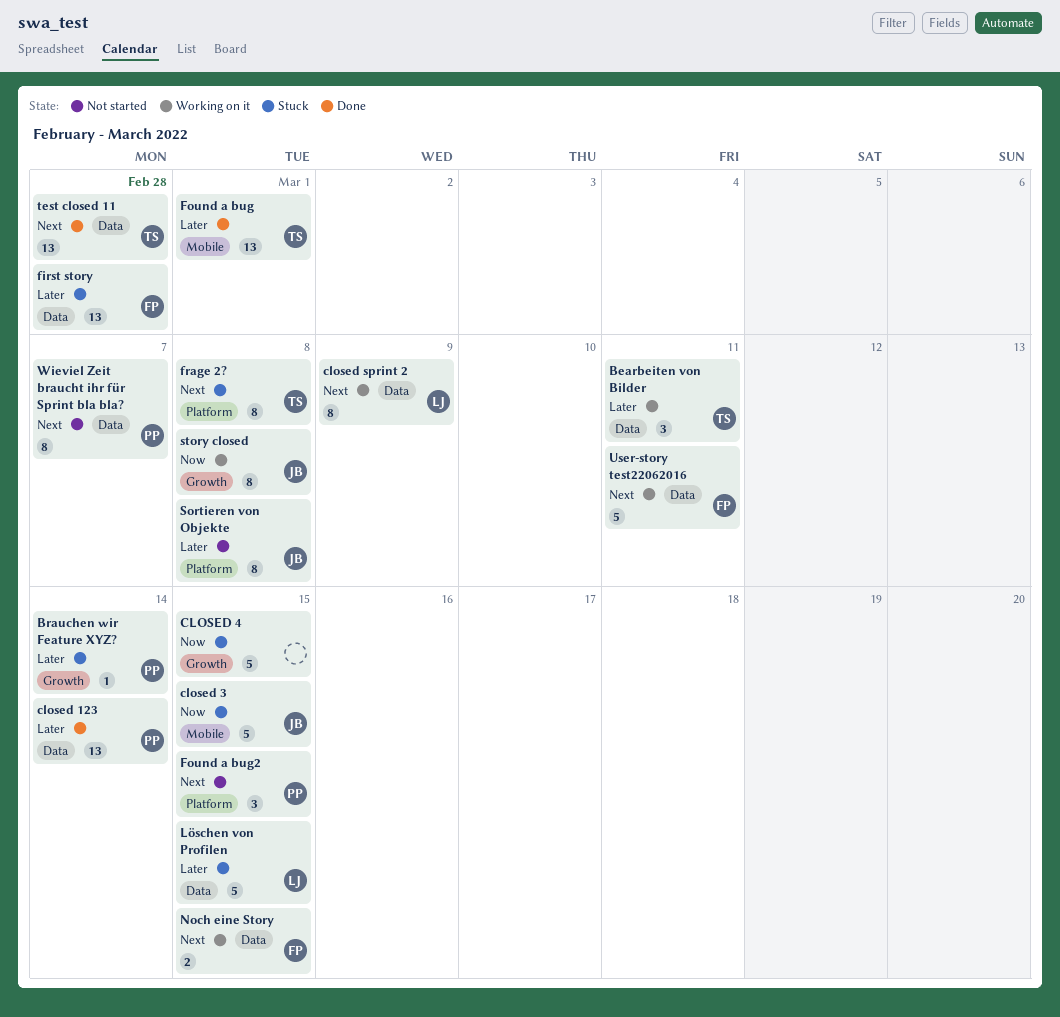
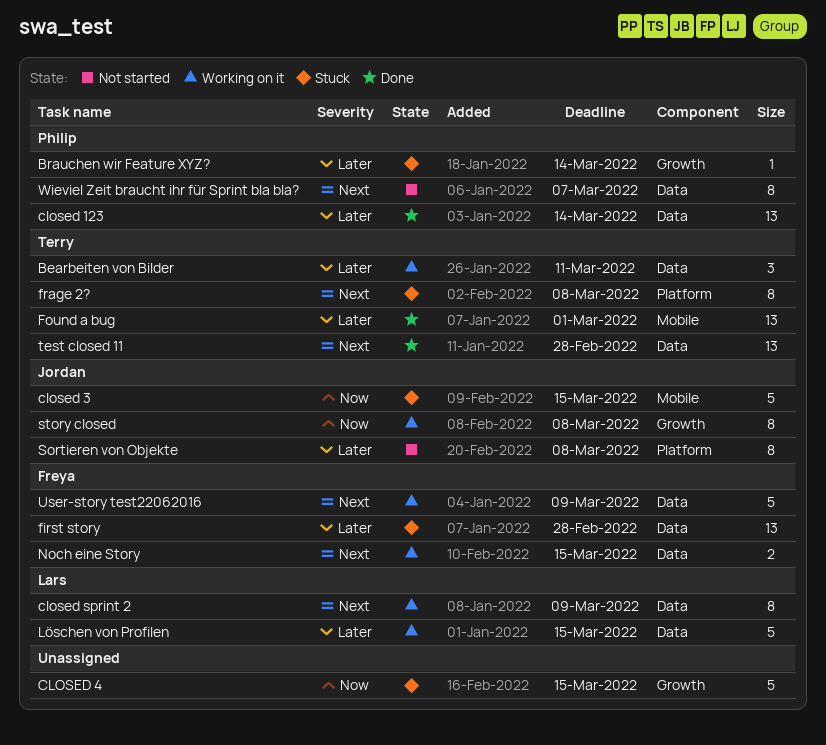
Found a bug2: present -> none
Löschen von Profilen, status: Stuck -> Working on it
User-story test22062016, due: Mar 11 -> Mar 9

